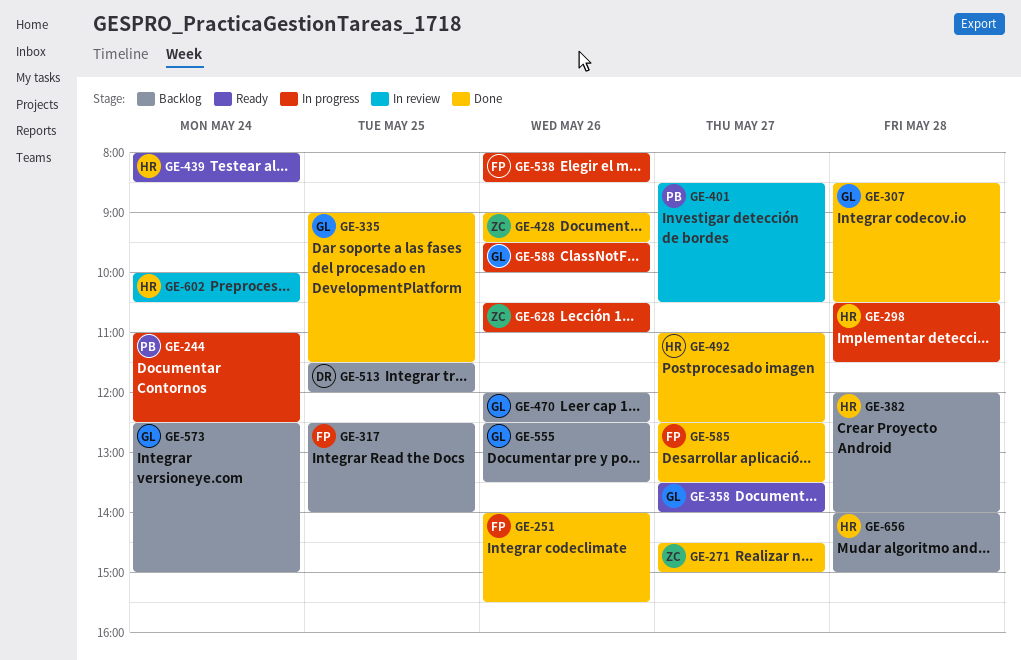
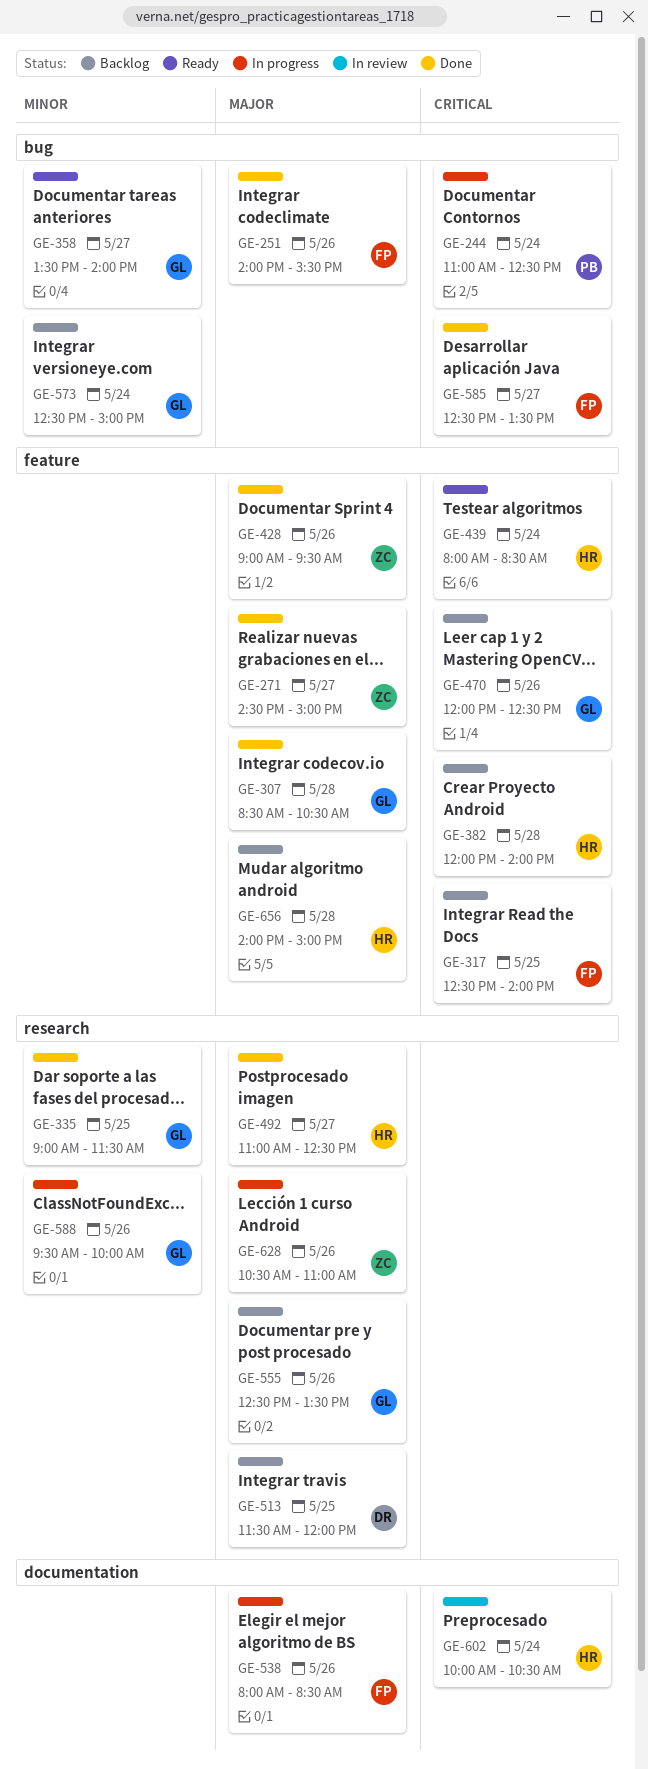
GE-298: present -> none
GE-401: present -> none

